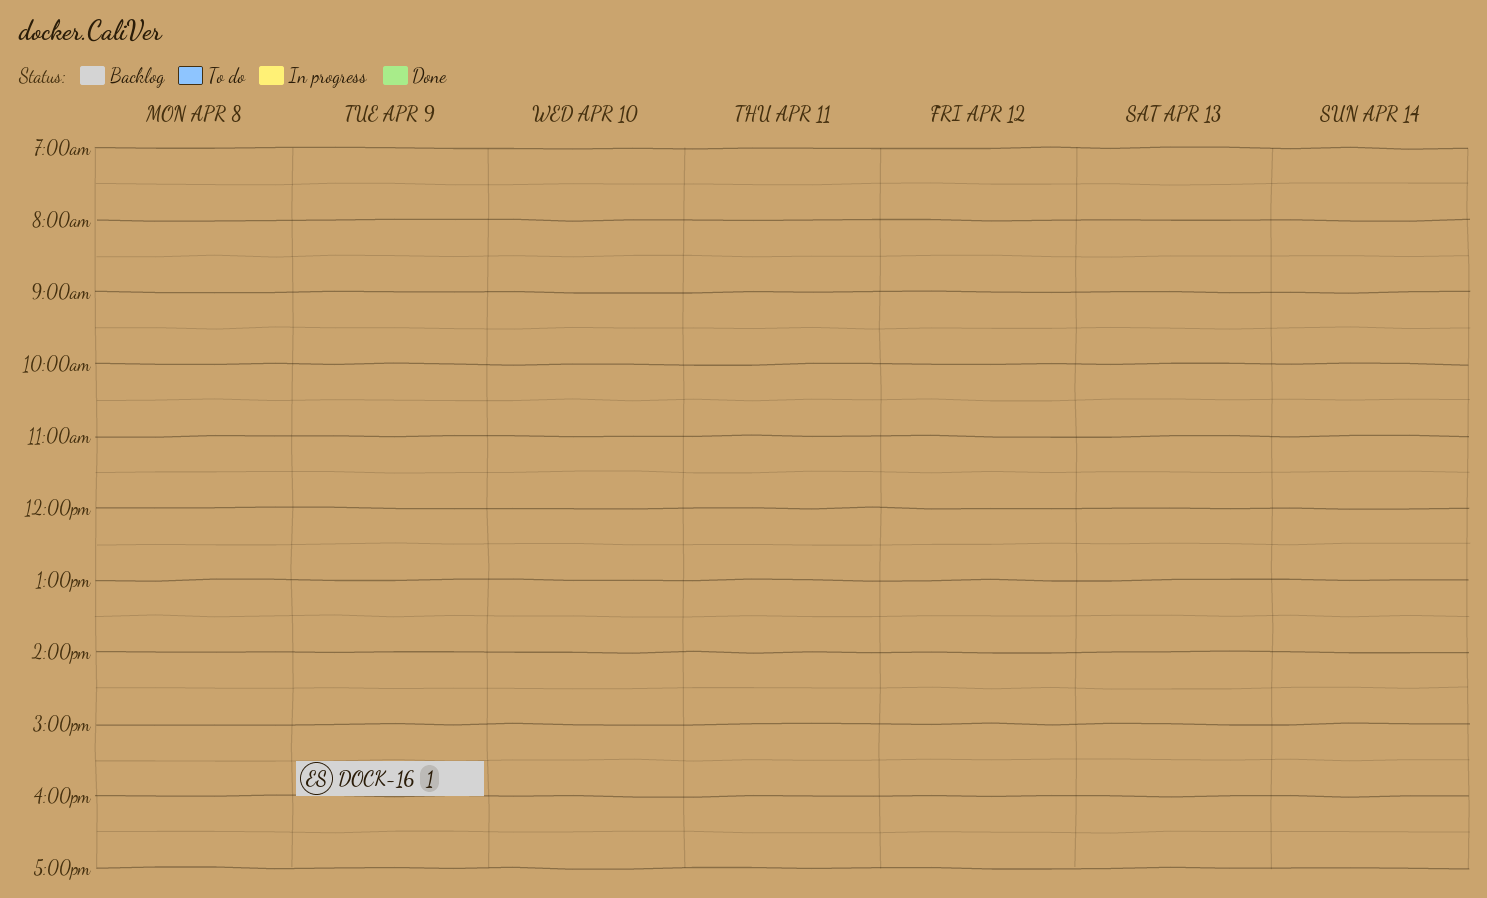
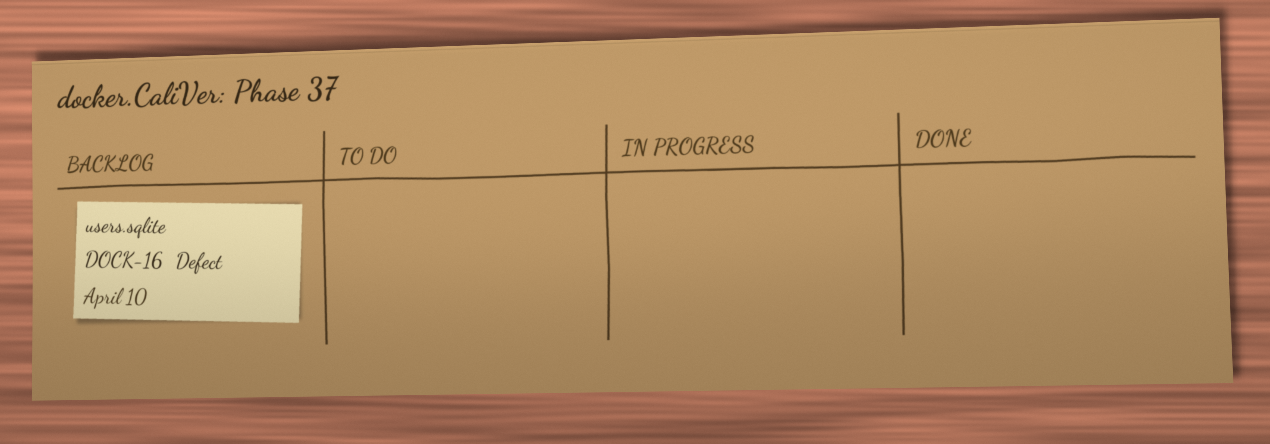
DOCK-16, day: Apr 9 -> Apr 10

